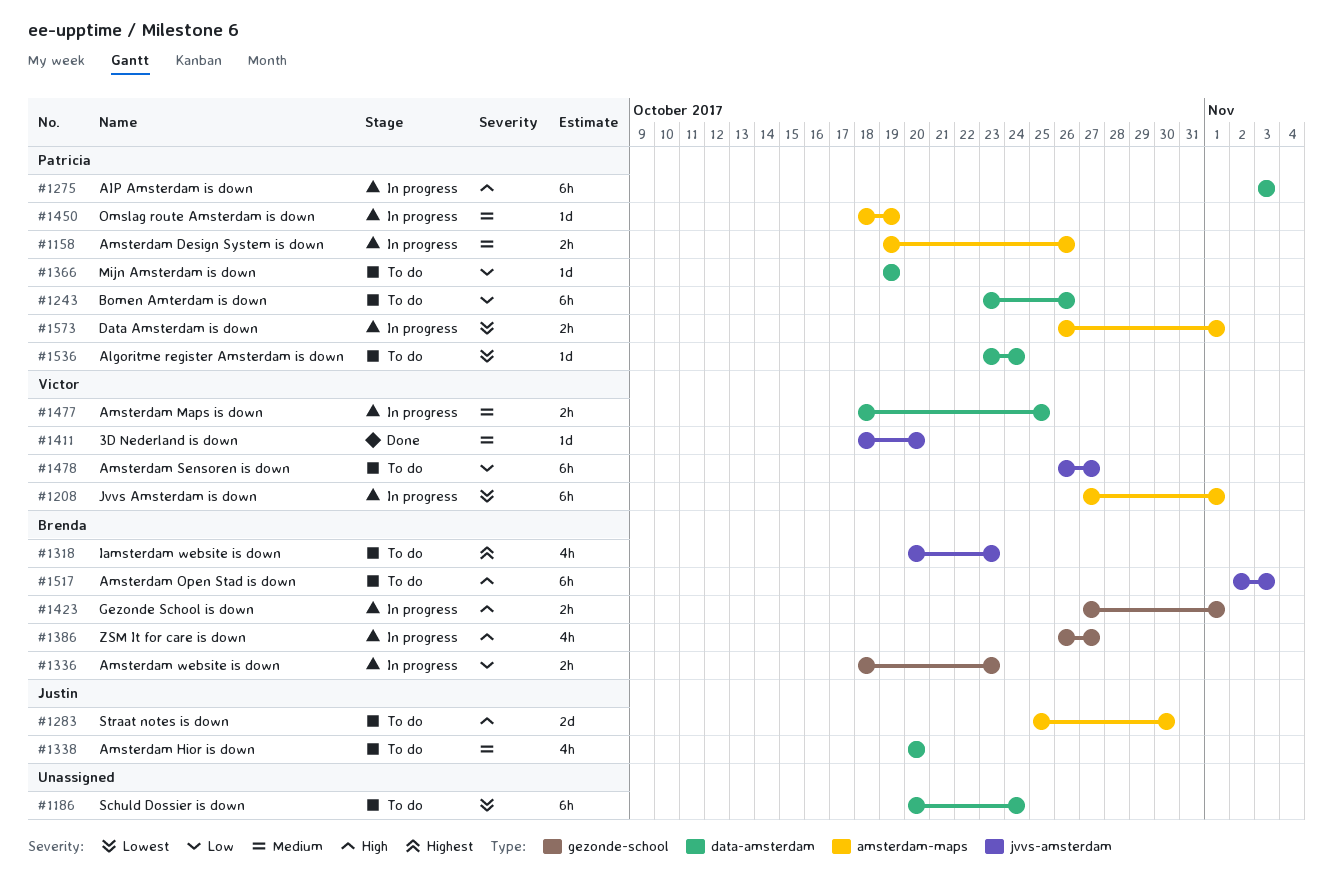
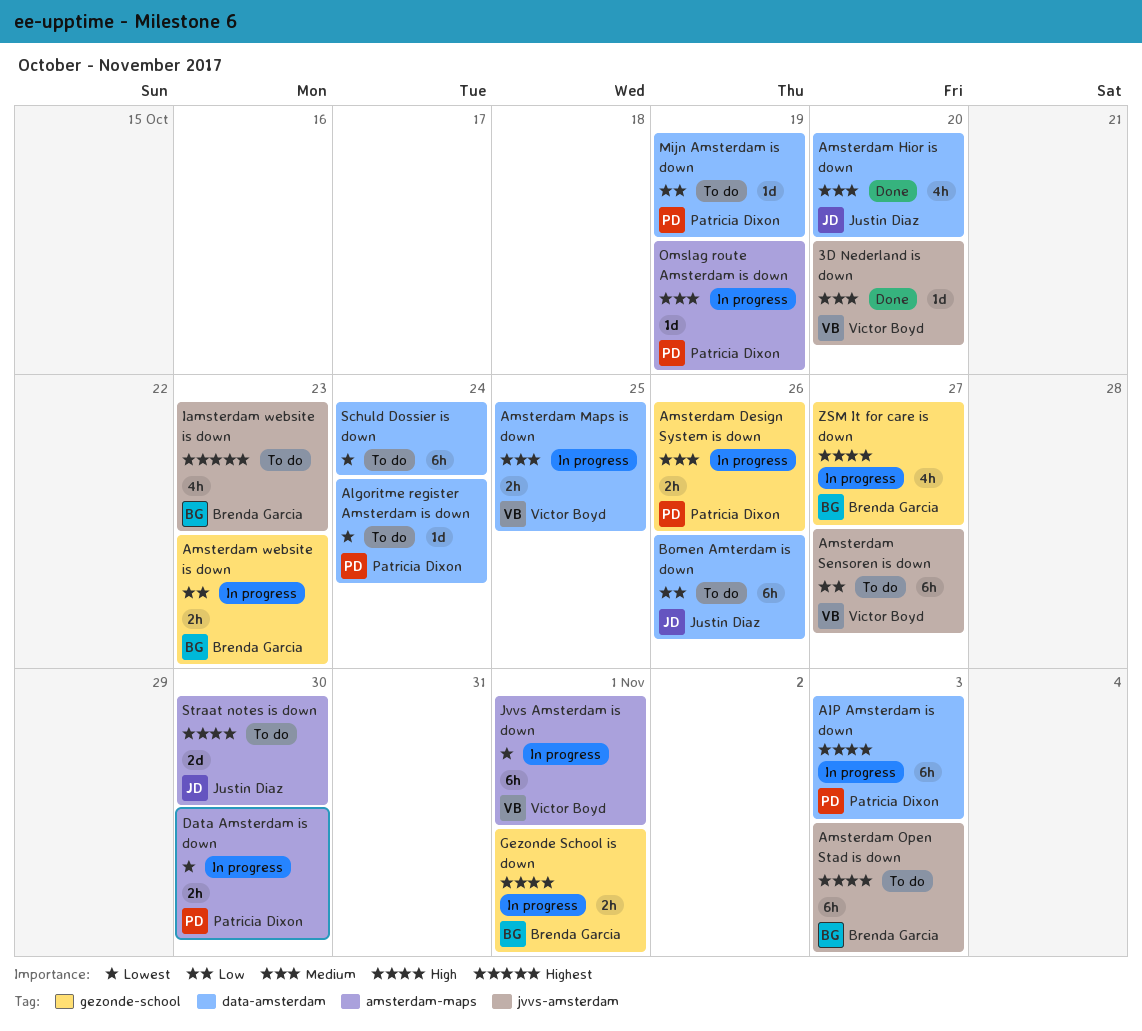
Amsterdam Design System is down, label: amsterdam-maps -> gezonde-school
Amsterdam Hior is down, status: To do -> Done
Bomen Amterdam is down, owner: Patricia Dixon -> Justin Diaz
Data Amsterdam is down, due: Nov 1 -> Oct 30

